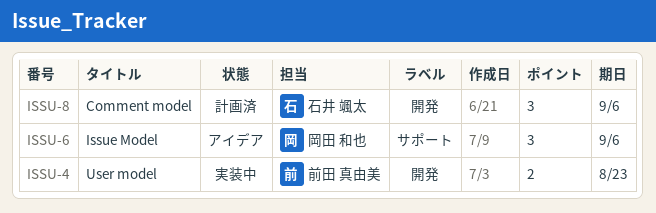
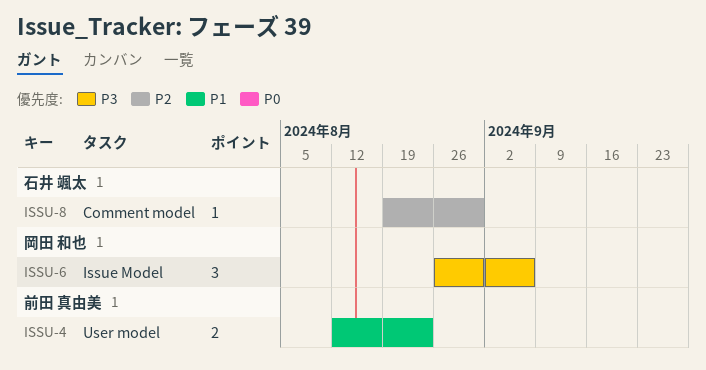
ISSU-8, estimate: 3 -> 1
ISSU-8, due: Sep 6 -> Aug 30

